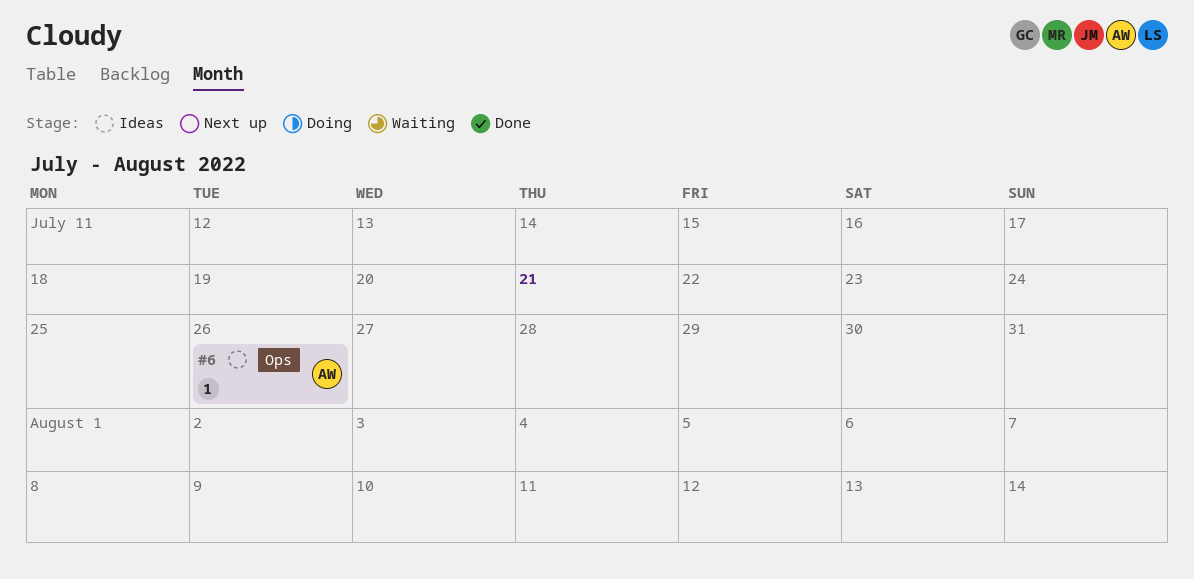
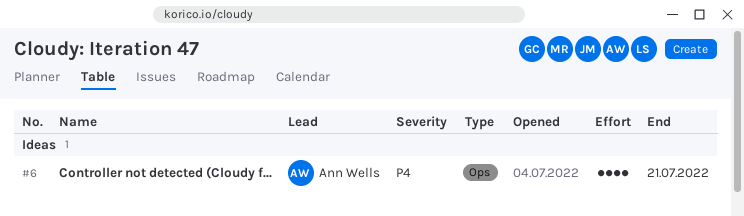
#6, estimate: 1 -> 4
#6, due: Jul 26 -> Jul 21

